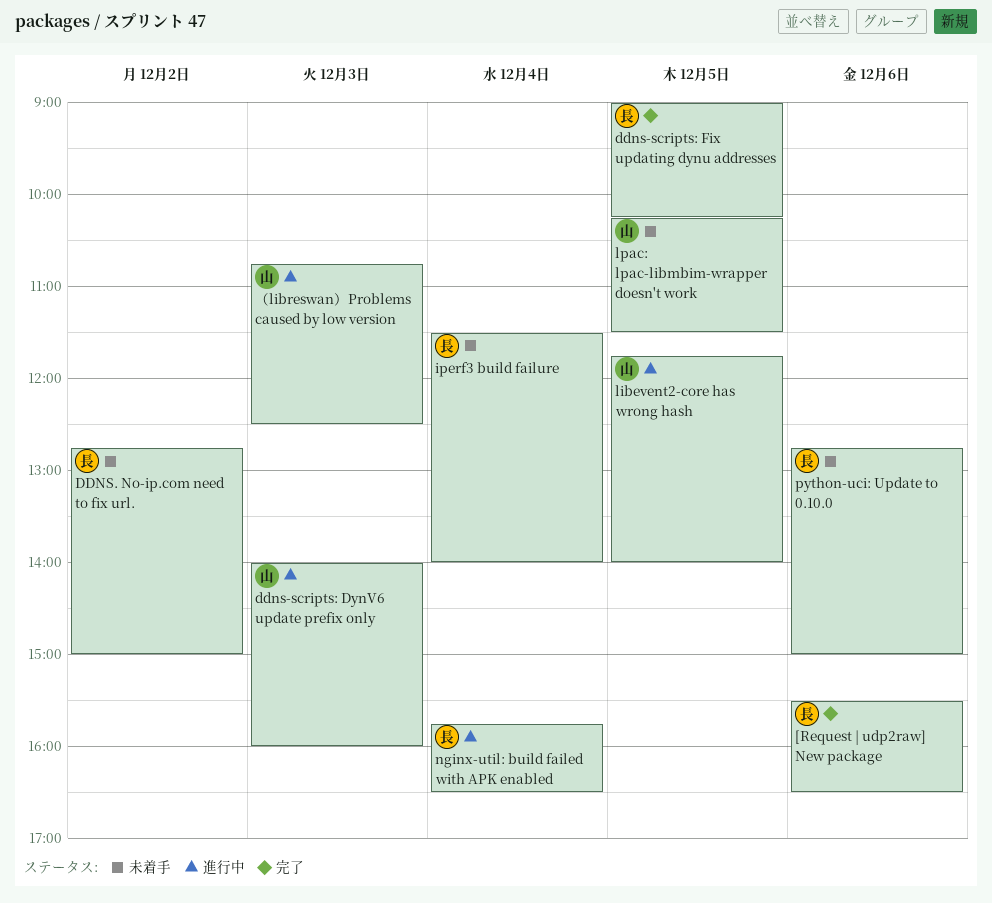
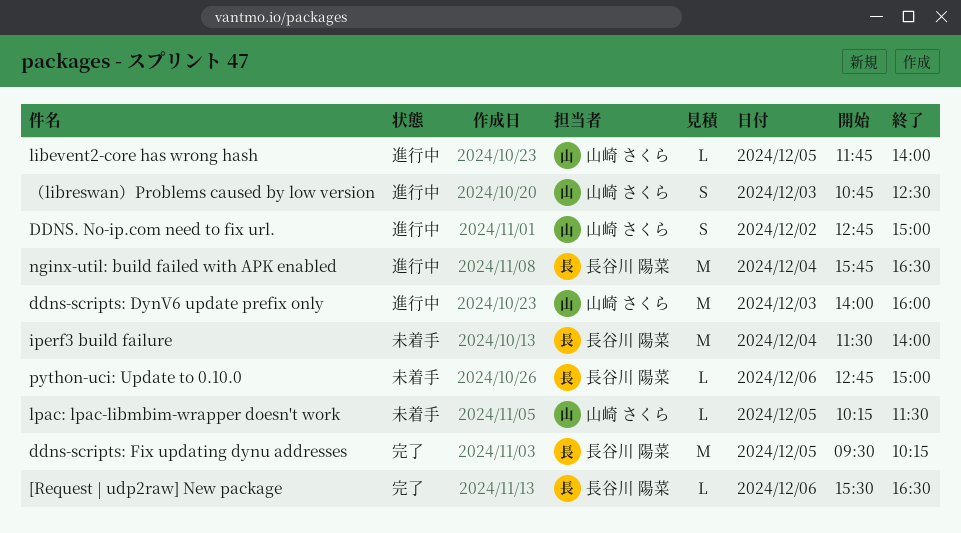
ddns-scripts: Fix updating dynu addresses, begins: 09:00 -> 09:30
DDNS. No-ip.com need to fix url., status: 未着手 -> 進行中
DDNS. No-ip.com need to fix url., owner: 長谷川 陽菜 -> 山崎 さくら

